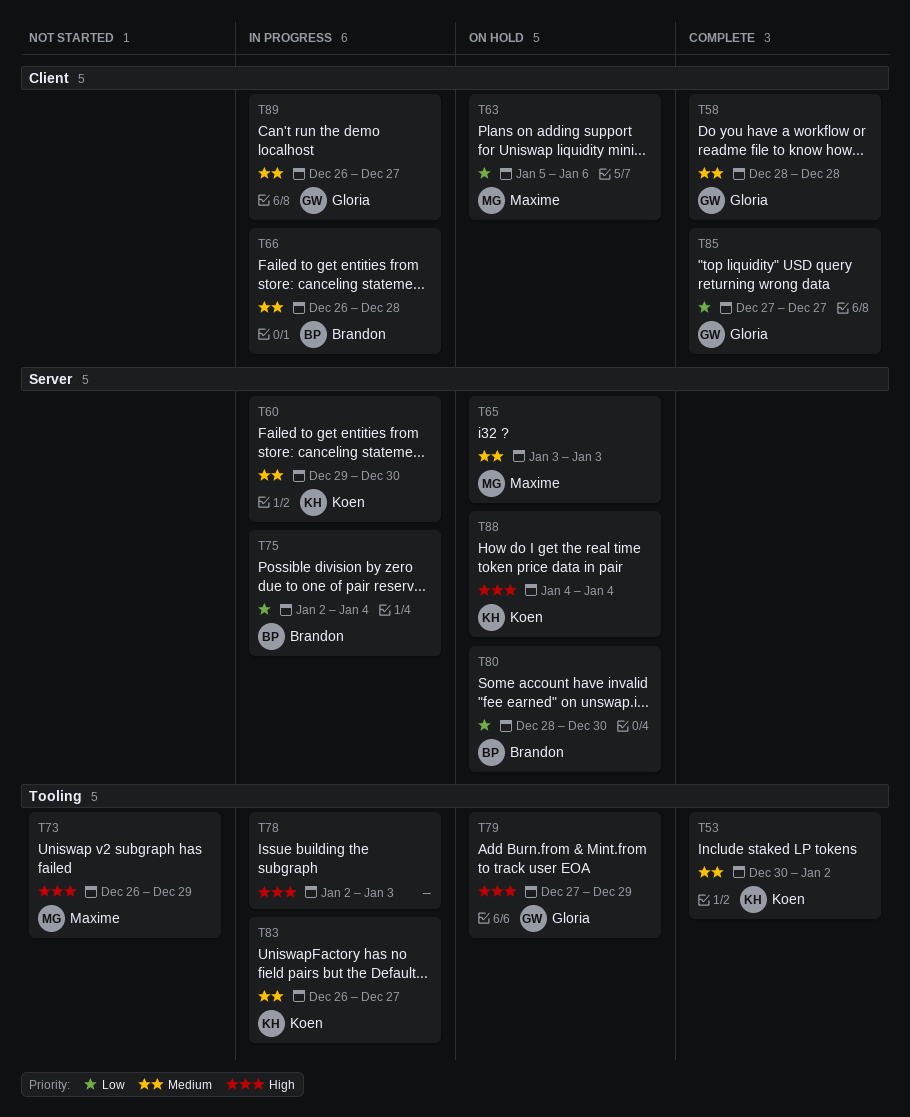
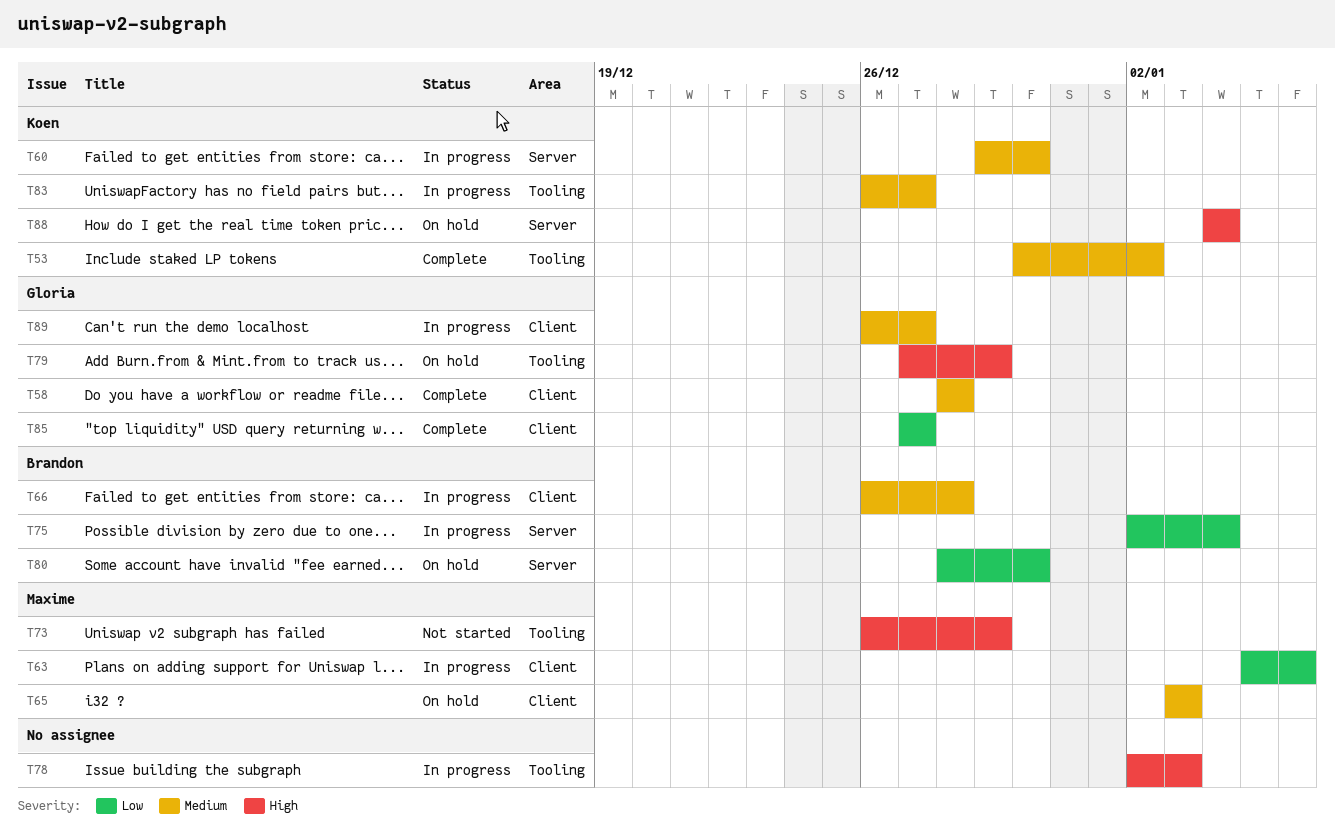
T63, status: On hold -> In progress
T65, label: Server -> Client

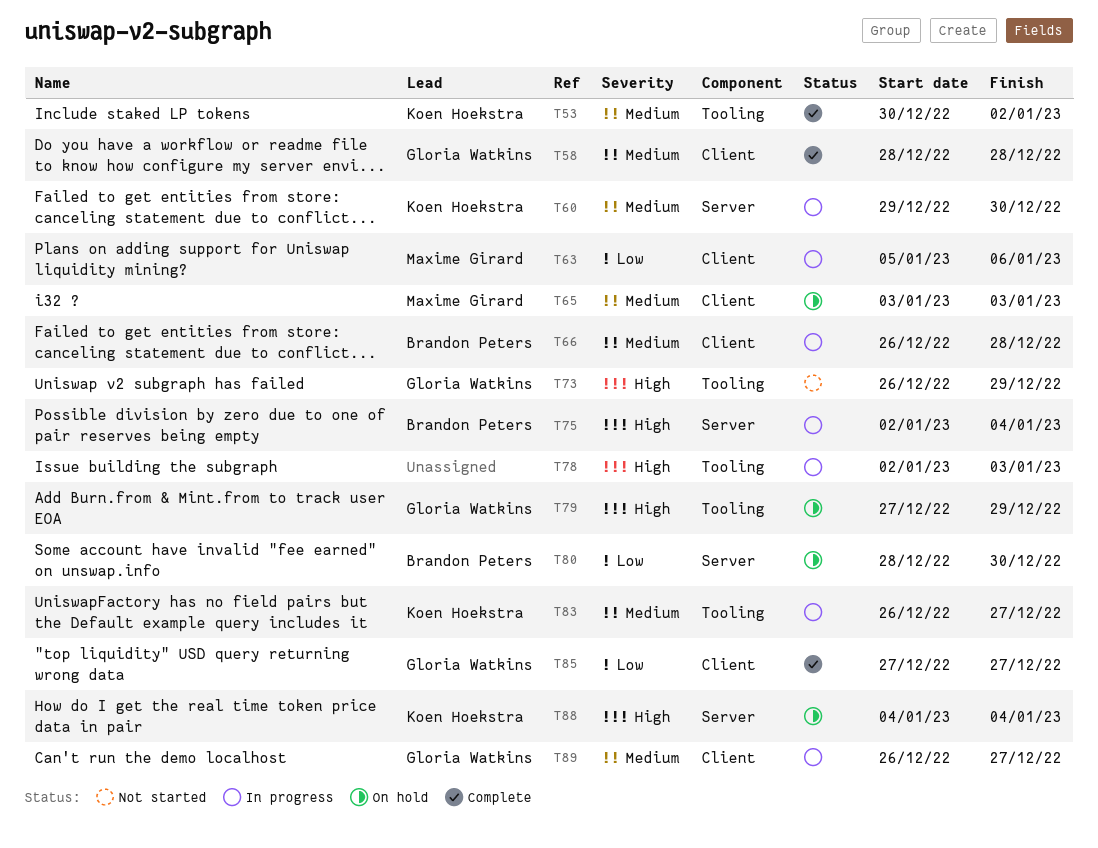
T73, owner: Maxime Girard -> Gloria Watkins
T75, priority: Low -> High

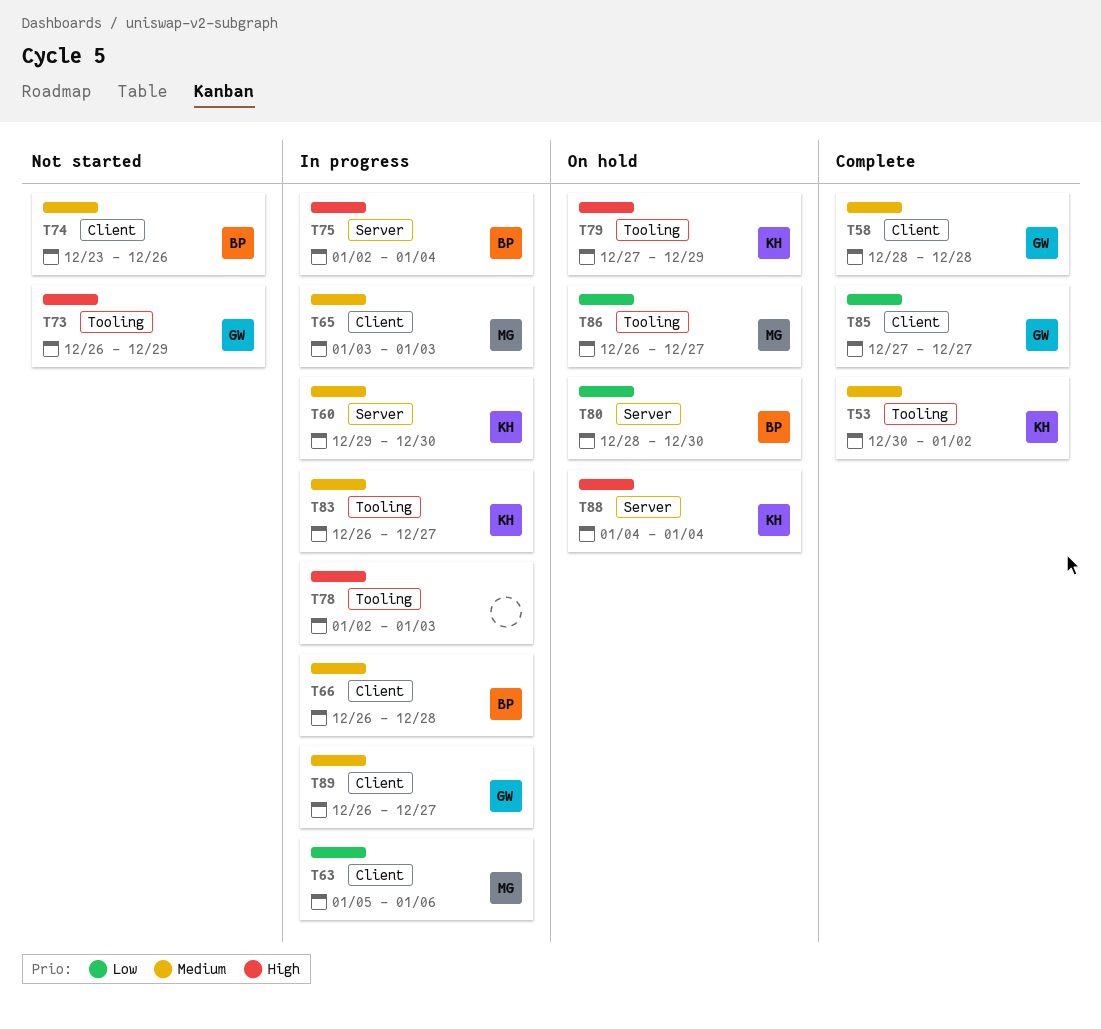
T65, status: On hold -> In progress
T74: none -> present
T79, owner: Gloria Watkins -> Koen Hoekstra
T86: none -> present

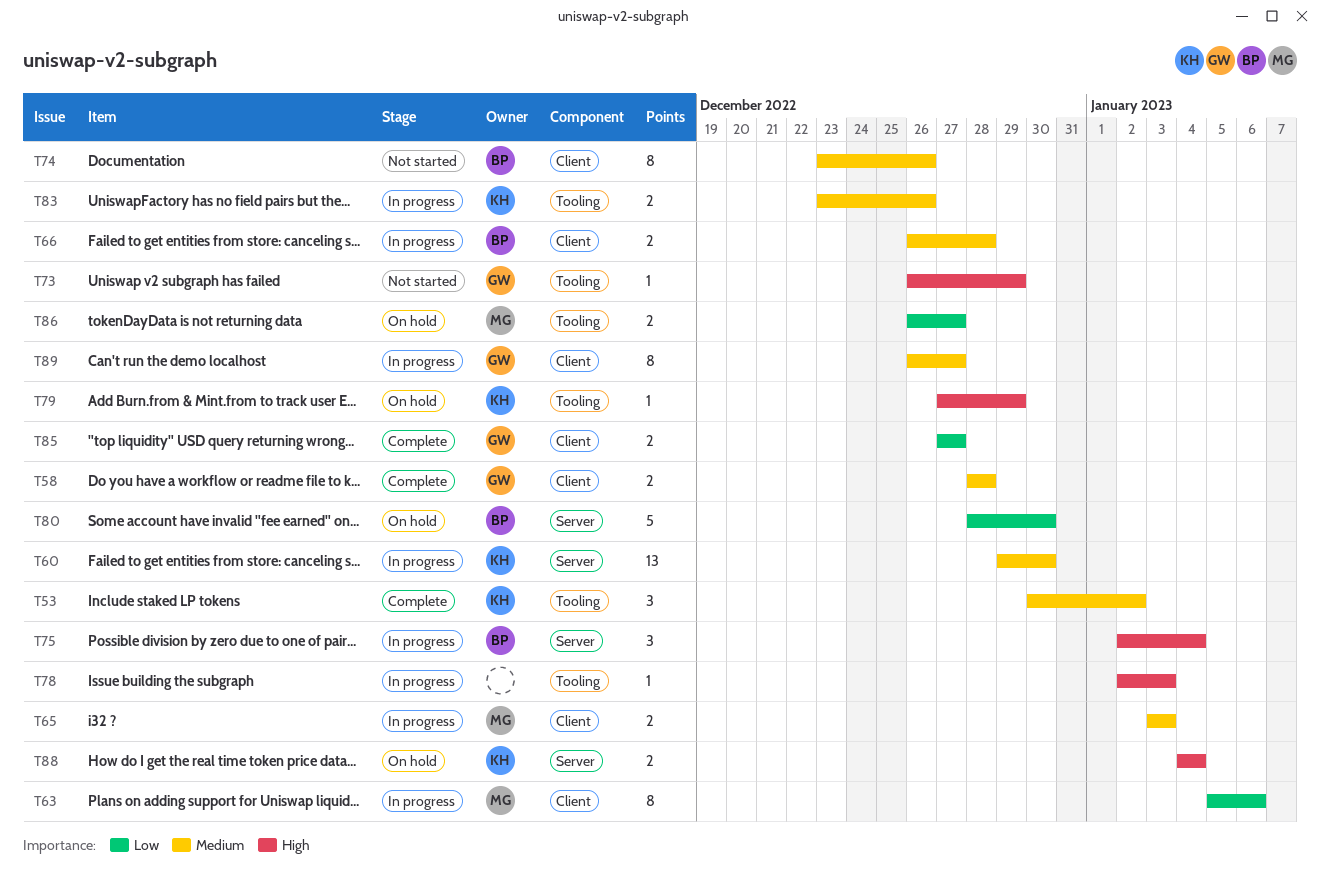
T83, start: Dec 26 -> Dec 23
T83, due: Dec 27 -> Dec 26

